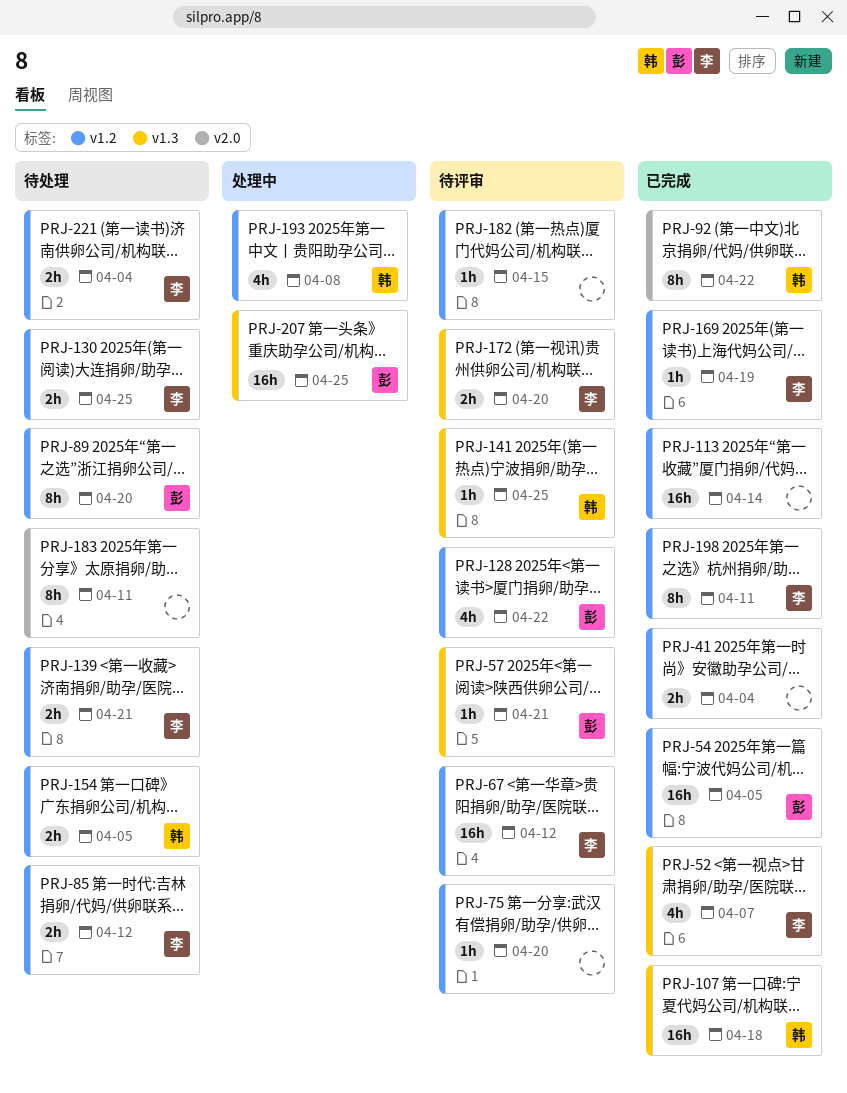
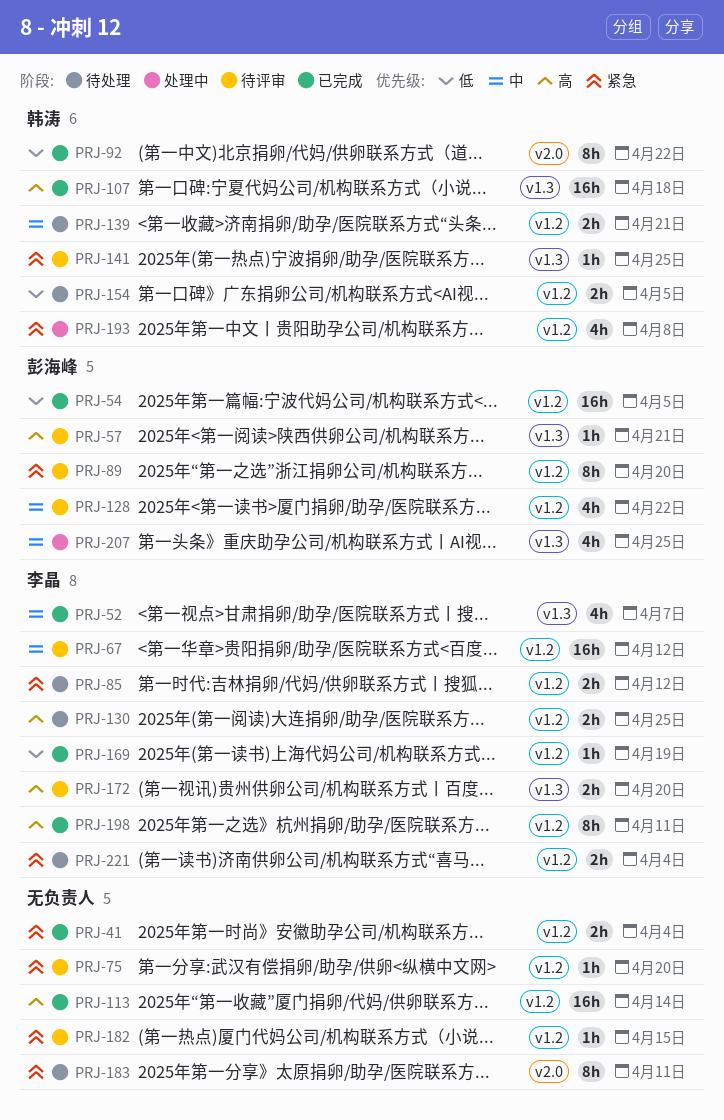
PRJ-89, status: 待处理 -> 待评审
PRJ-139, owner: 李晶 -> 韩涛
PRJ-207, estimate: 16h -> 4h

